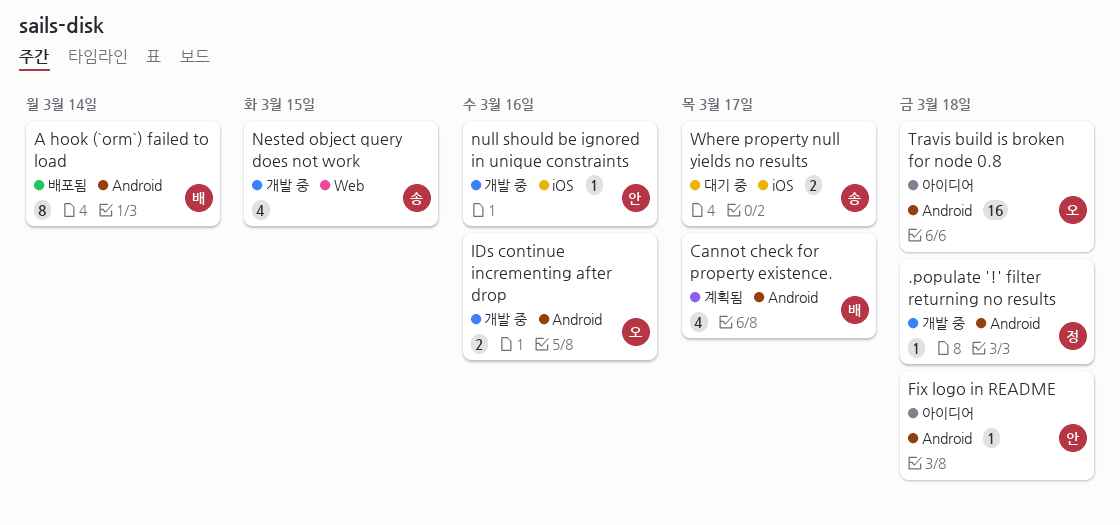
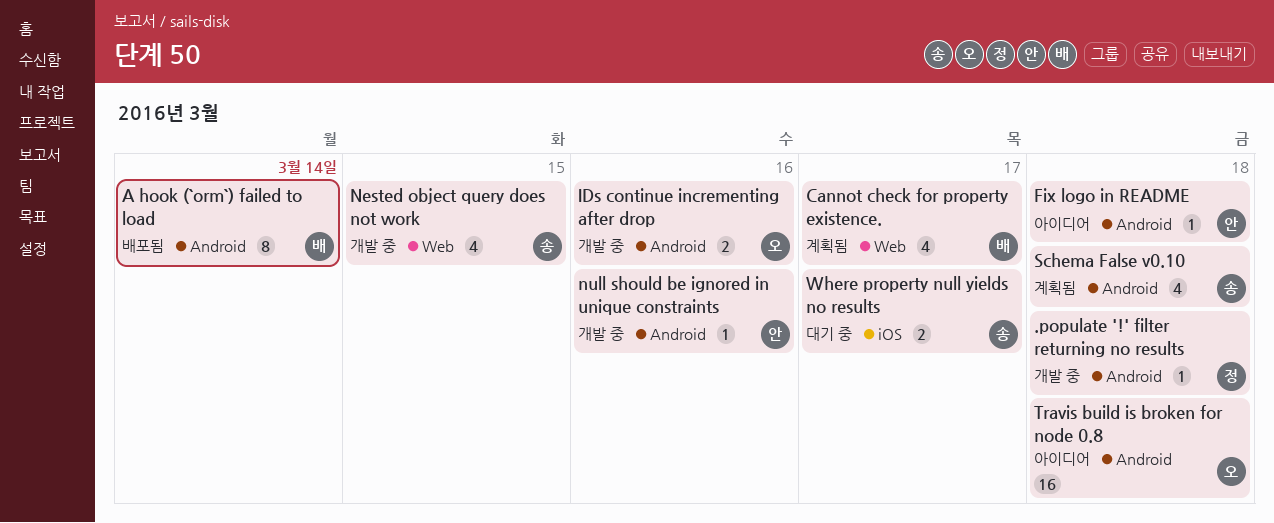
Cannot check for property existence., label: Android -> Web
null should be ignored in unique constraints, label: iOS -> Android
Schema False v0.10: none -> present

